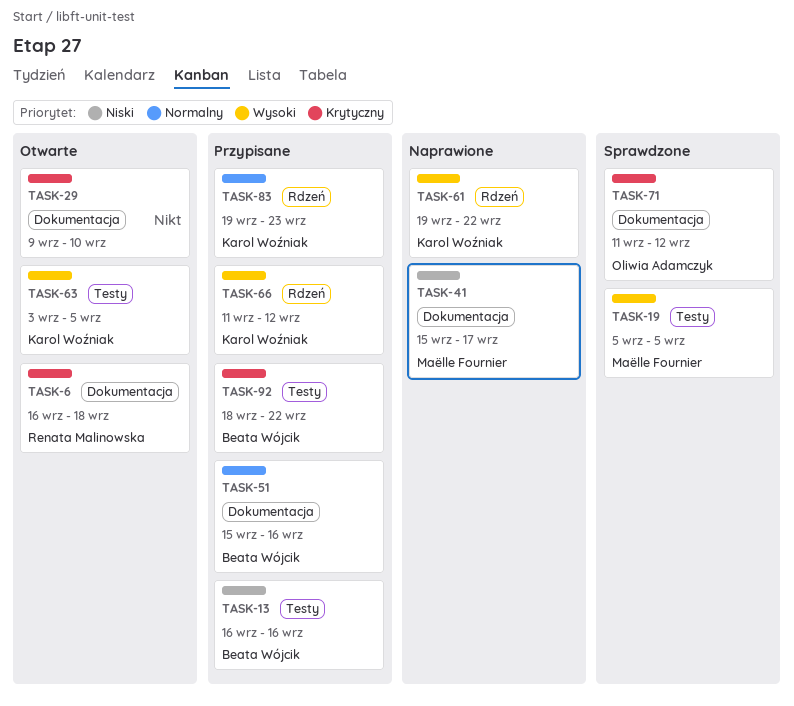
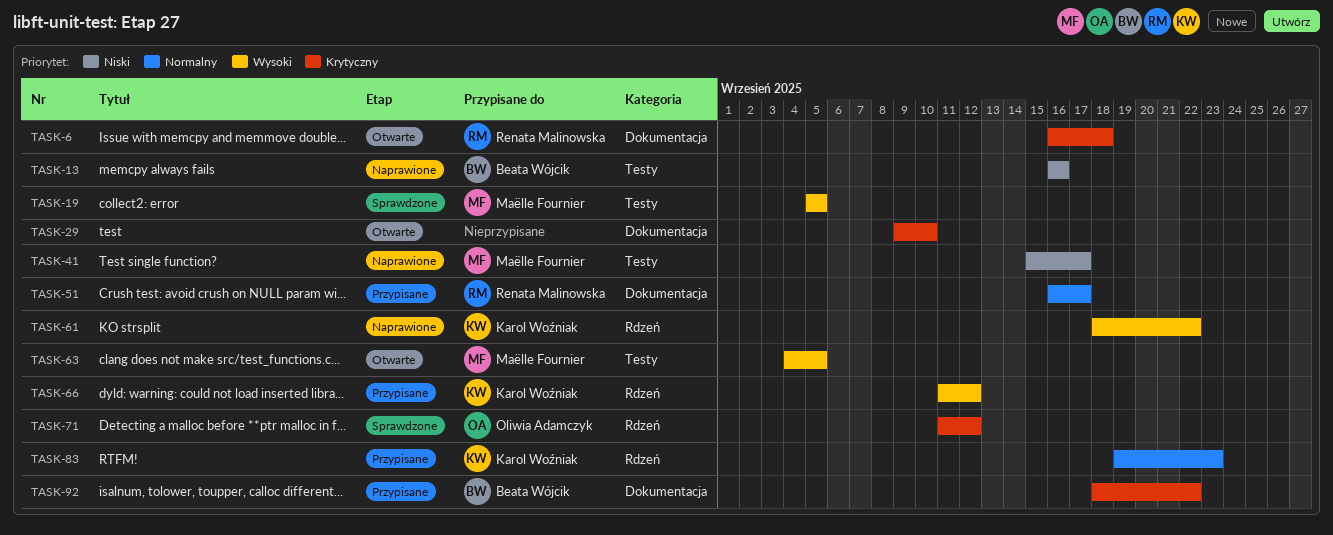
TASK-13, status: Przypisane -> Naprawione
TASK-41, label: Dokumentacja -> Testy
TASK-51, owner: Beata Wójcik -> Renata Malinowska
TASK-51, start: Sep 15 -> Sep 16
TASK-51, due: Sep 16 -> Sep 17
TASK-61, start: Sep 19 -> Sep 18
TASK-63, owner: Karol Woźniak -> Maëlle Fournier
TASK-63, start: Sep 3 -> Sep 4
TASK-71, label: Dokumentacja -> Rdzeń
TASK-92, label: Testy -> Dokumentacja

